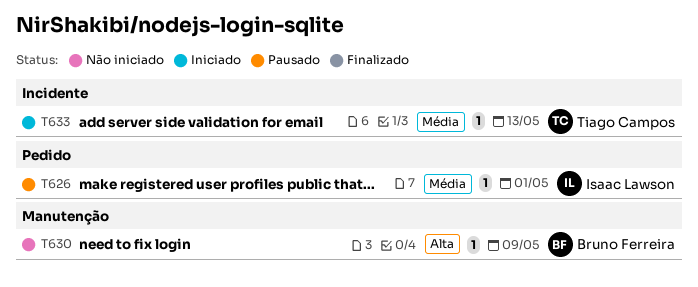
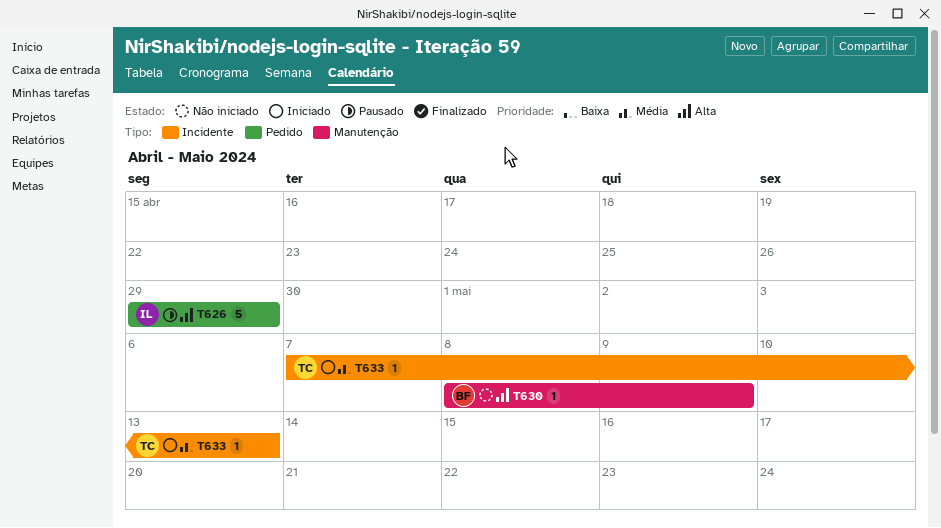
T626, priority: Média -> Alta
T626, estimate: 1 -> 5
T626, due: May 1 -> Apr 29

